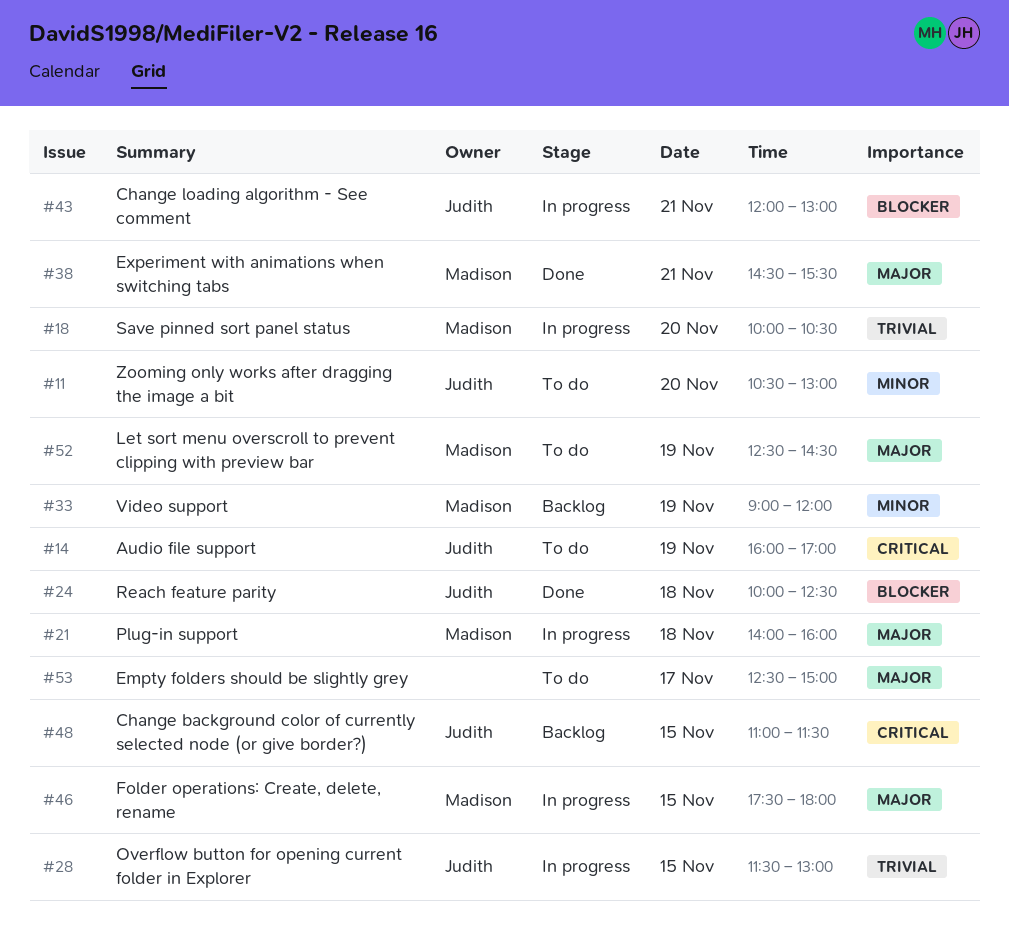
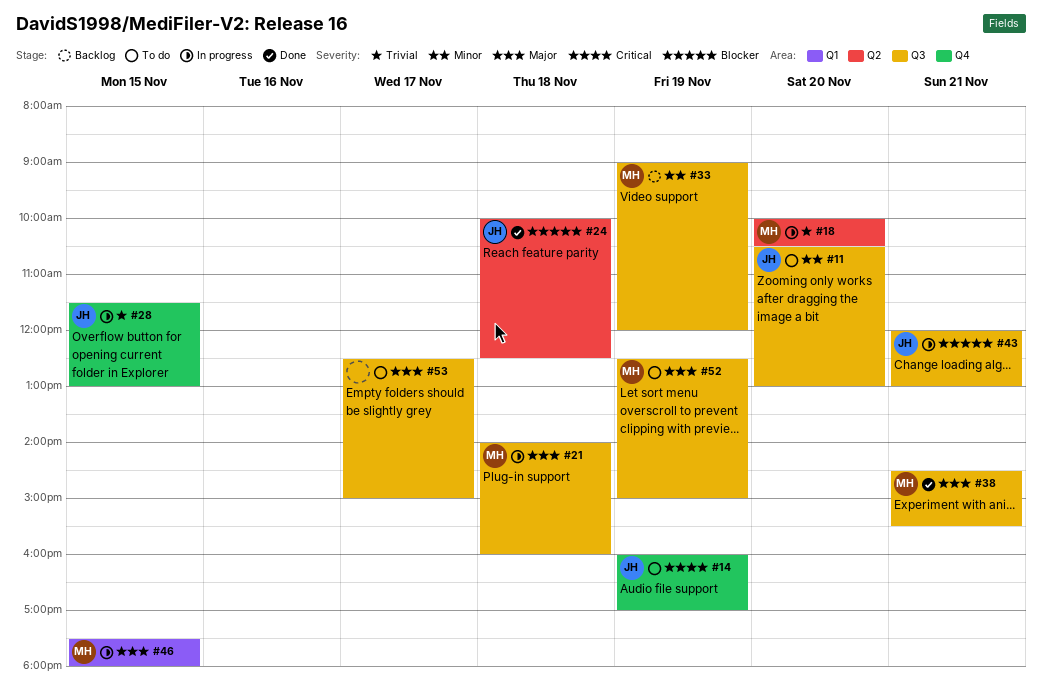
#48: present -> none
#52, ends: 14:30 -> 15:00

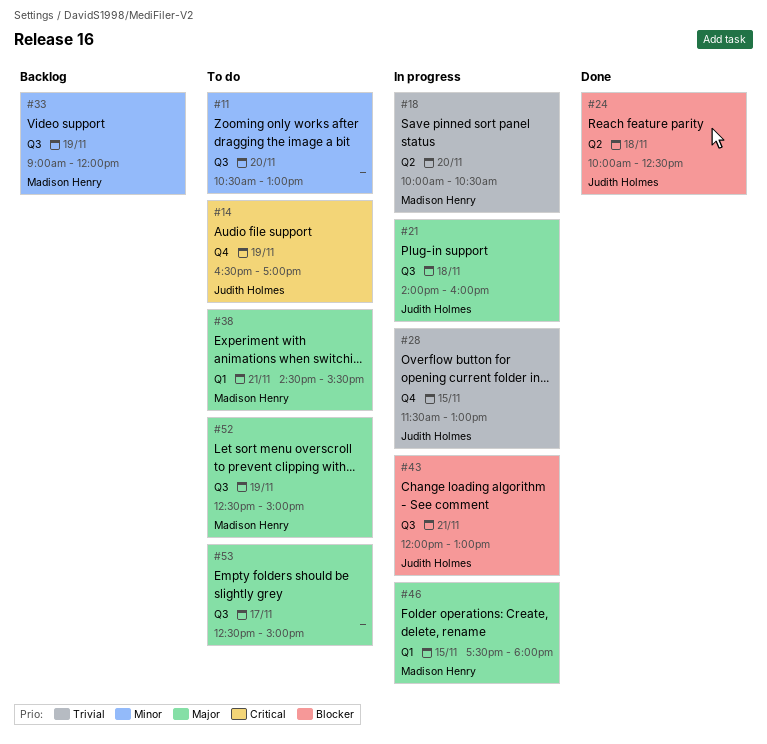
#11, owner: Judith Holmes -> none
#14, begins: 16:00 -> 16:30
#21, owner: Madison Henry -> Judith Holmes
#38, status: Done -> To do
#38, label: Q3 -> Q1

